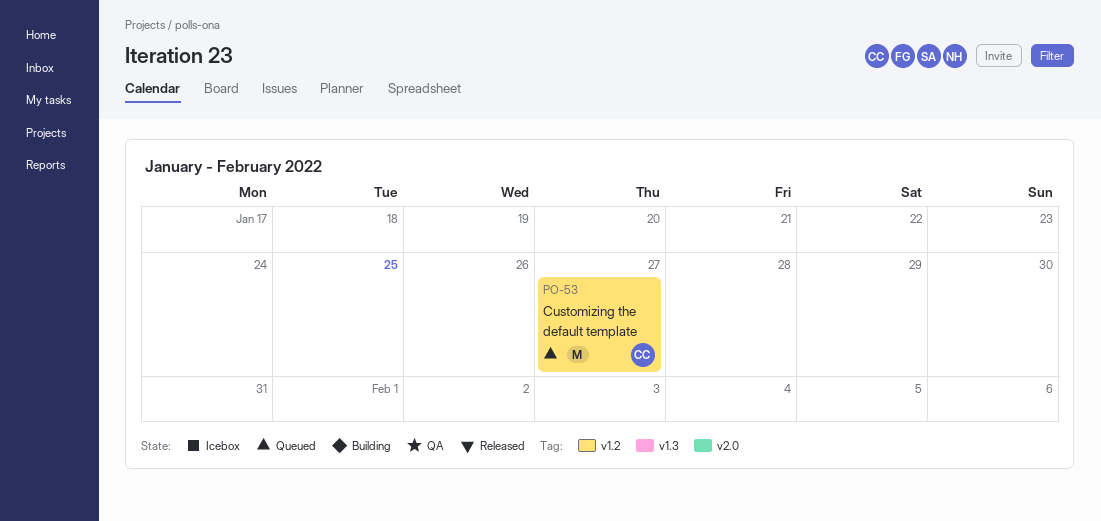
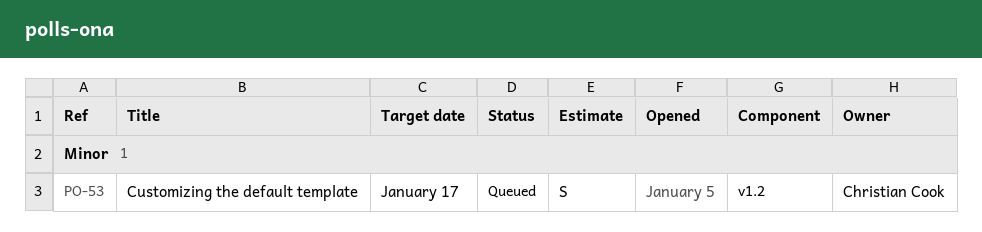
PO-53, estimate: M -> S
PO-53, due: Jan 27 -> Jan 17

